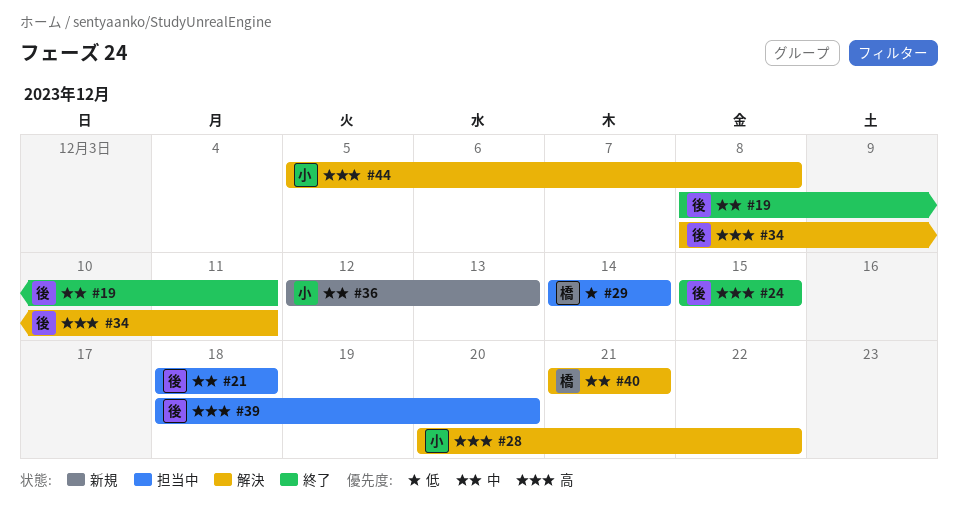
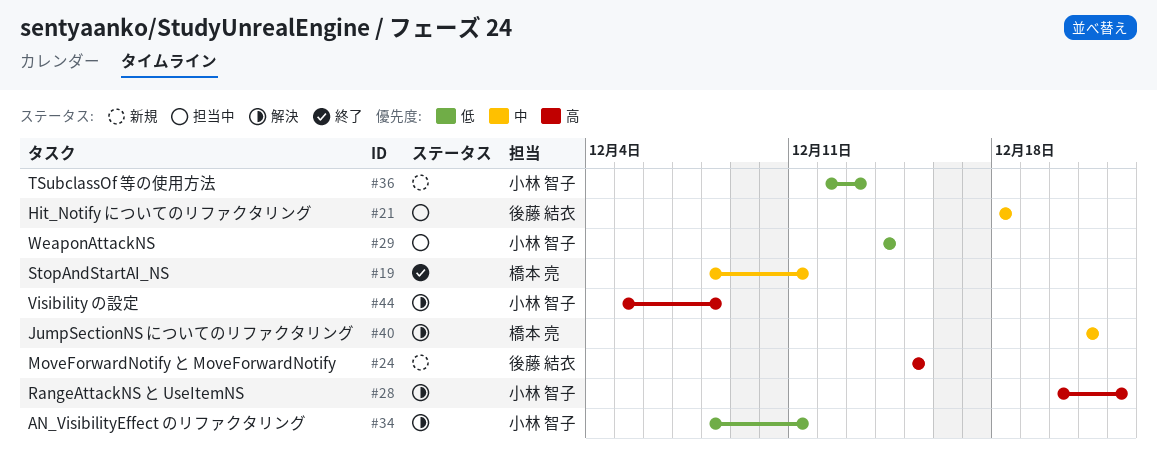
#19, owner: 後藤 結衣 -> 橋本 亮
#24, status: 終了 -> 新規
#29, owner: 橋本 亮 -> 小林 智子
#34, owner: 後藤 結衣 -> 小林 智子
#34, priority: 高 -> 低
#36, priority: 中 -> 低
#39: present -> none

